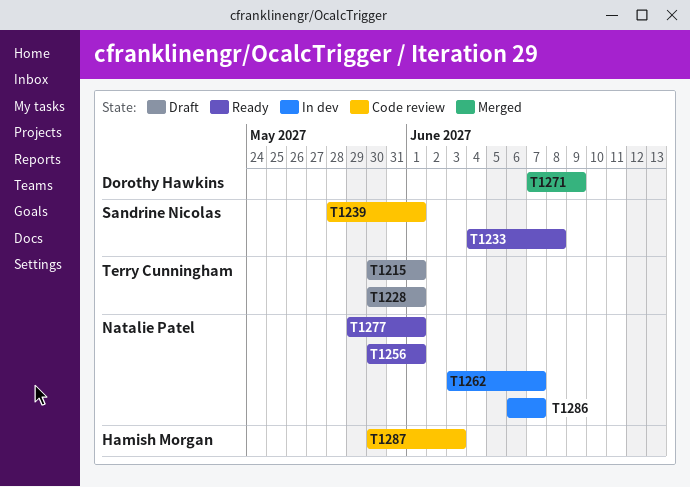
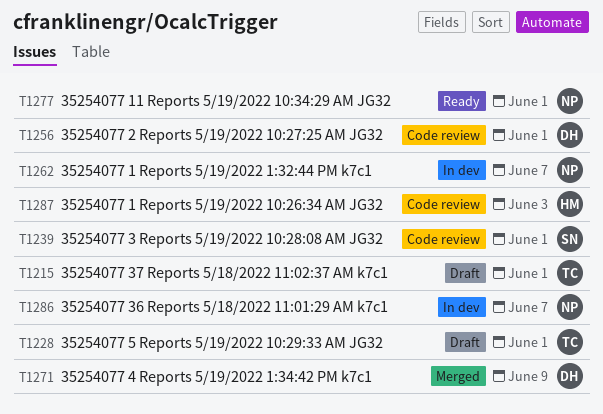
T1233: present -> none
T1256, status: Ready -> Code review
T1256, owner: Natalie Patel -> Dorothy Hawkins

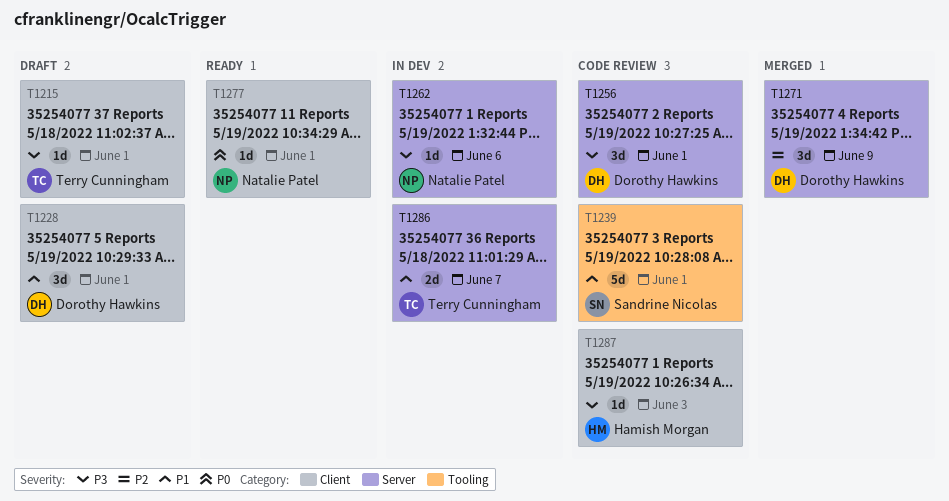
T1228, owner: Terry Cunningham -> Dorothy Hawkins
T1262, due: Jun 7 -> Jun 6
T1286, owner: Natalie Patel -> Terry Cunningham

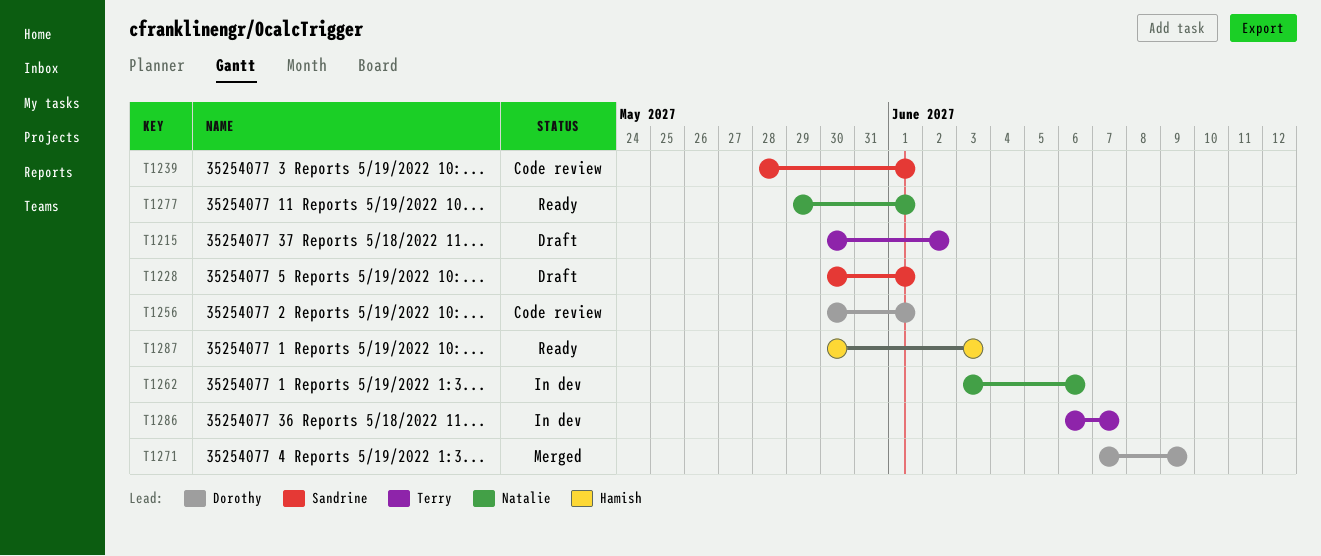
T1215, due: Jun 1 -> Jun 2
T1228, owner: Dorothy Hawkins -> Sandrine Nicolas
T1287, status: Code review -> Ready

